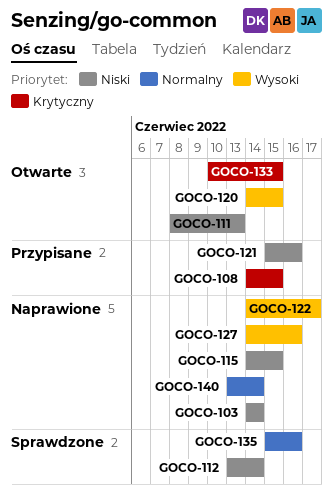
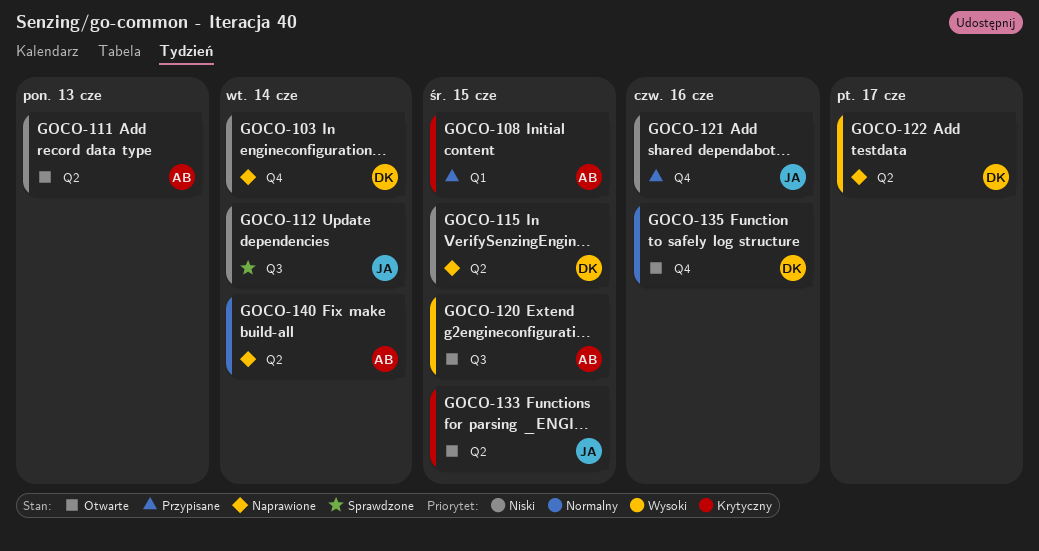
GOCO-127: present -> none
GOCO-135, status: Sprawdzone -> Otwarte

